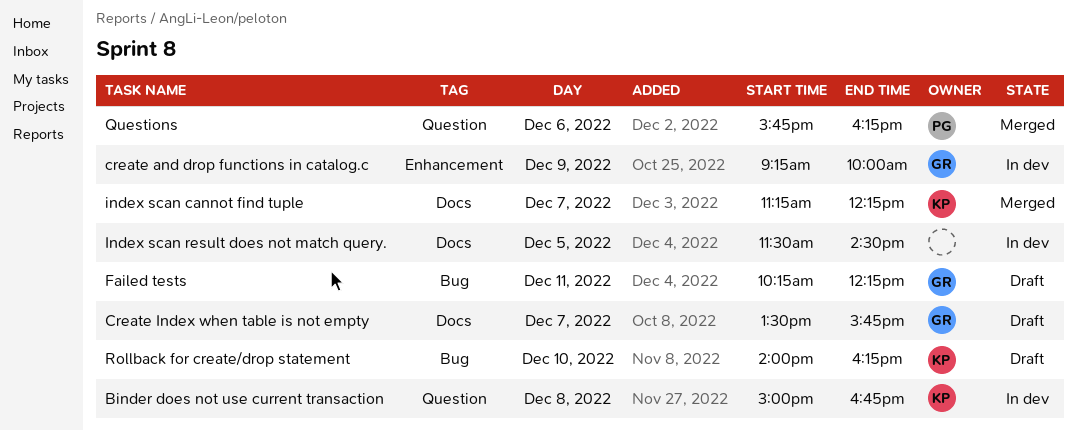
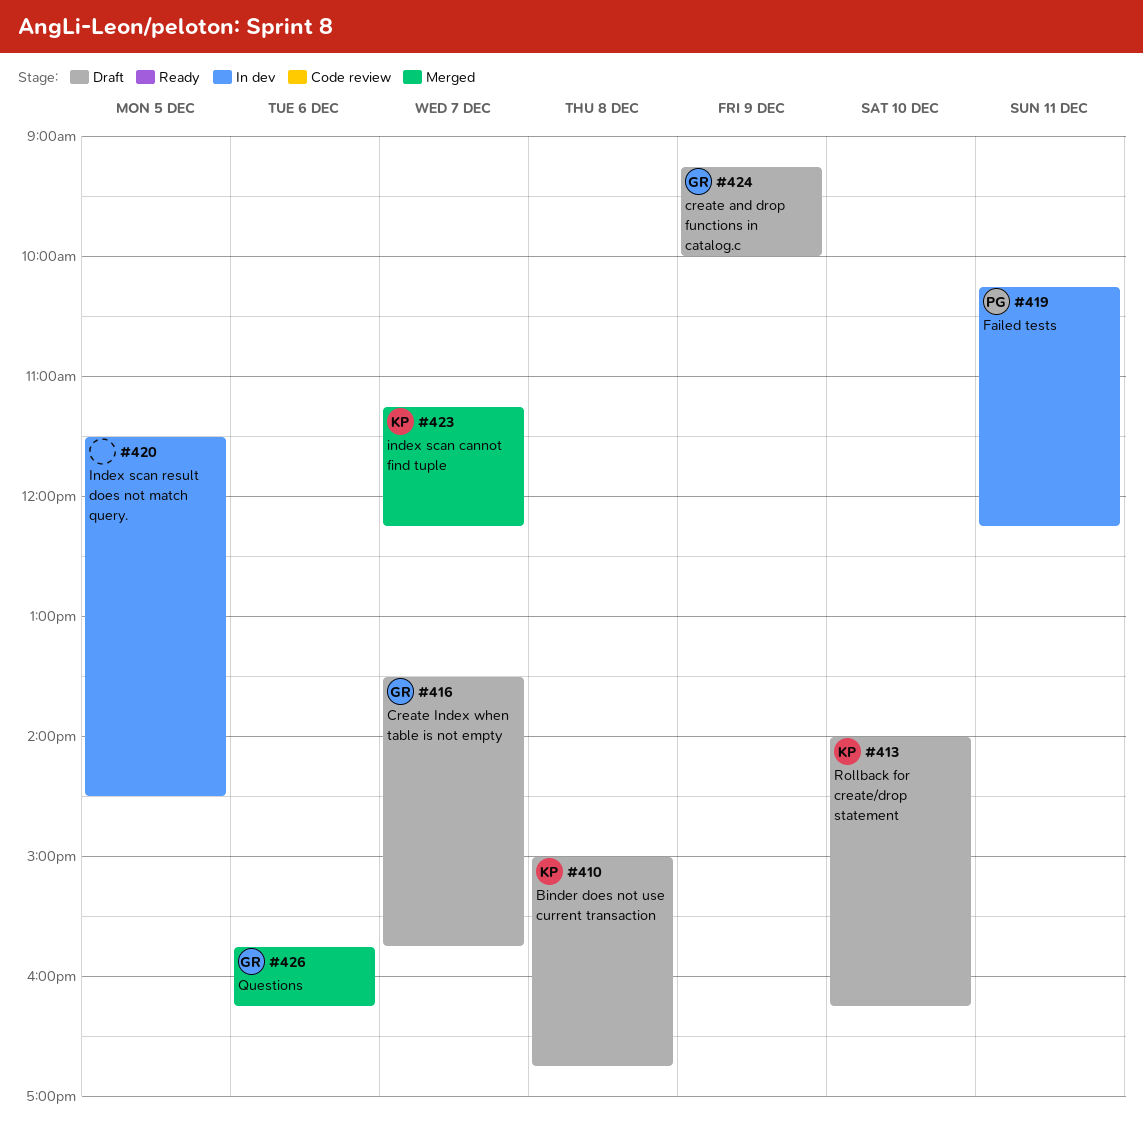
Binder does not use current transaction, status: In dev -> Draft
create and drop functions in catalog.c, status: In dev -> Draft
Failed tests, status: Draft -> In dev
Failed tests, owner: GR -> PG
Questions, owner: PG -> GR

